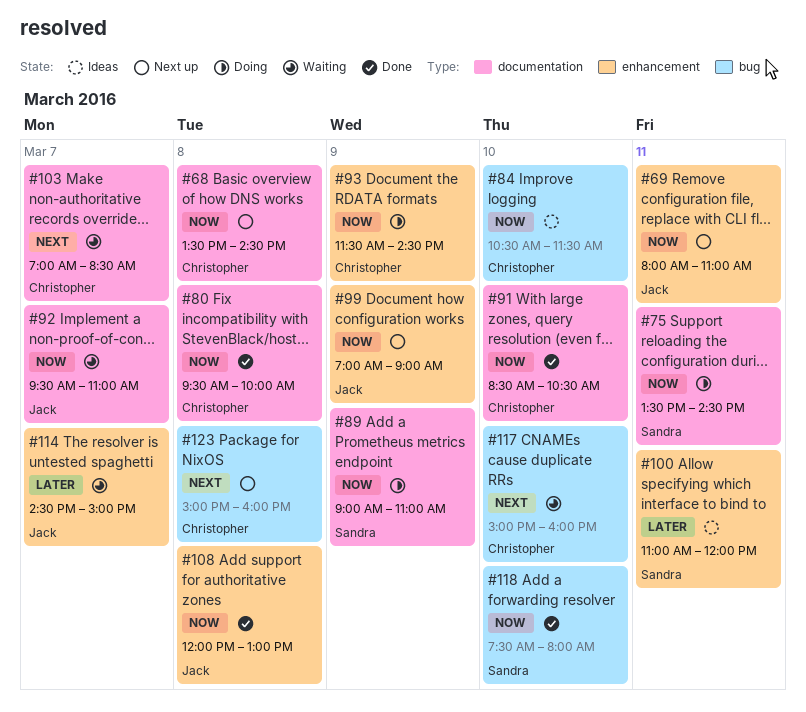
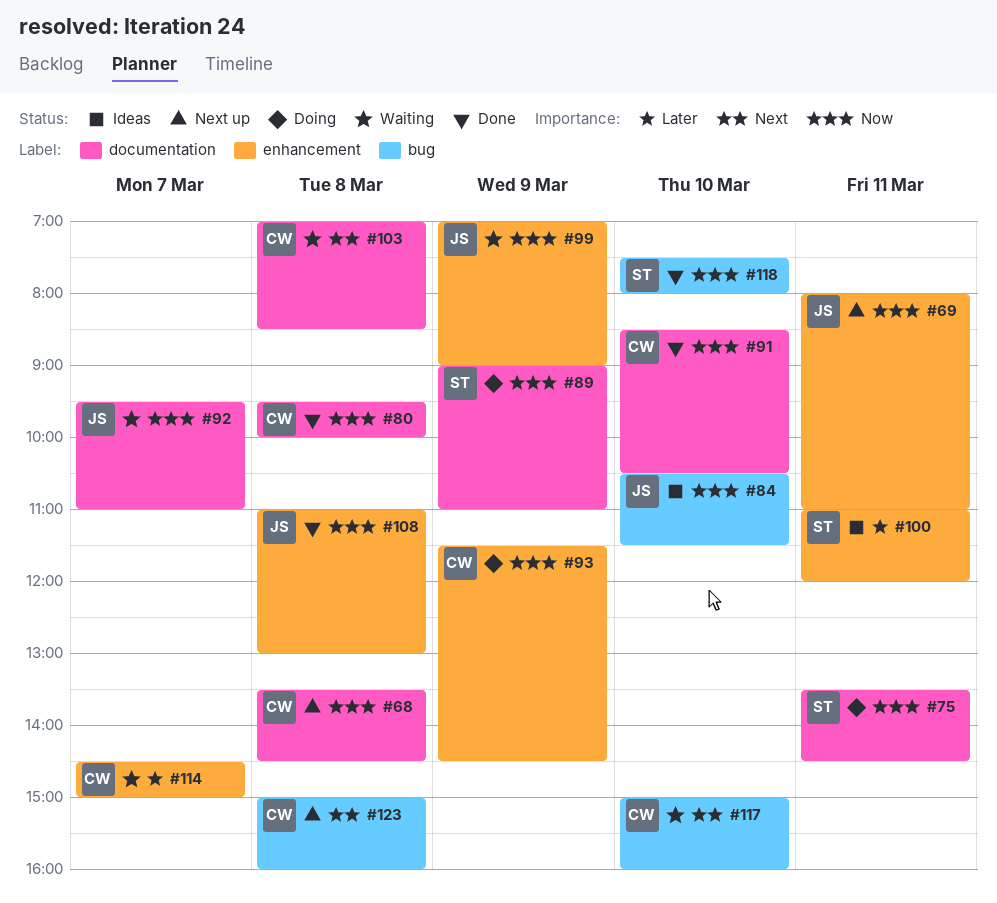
#84, owner: Christopher -> Jack
#99, status: Next up -> Waiting
#103, day: Mar 7 -> Mar 8
#108, begins: 12:00 -> 11:00
#114, owner: Jack -> Christopher

